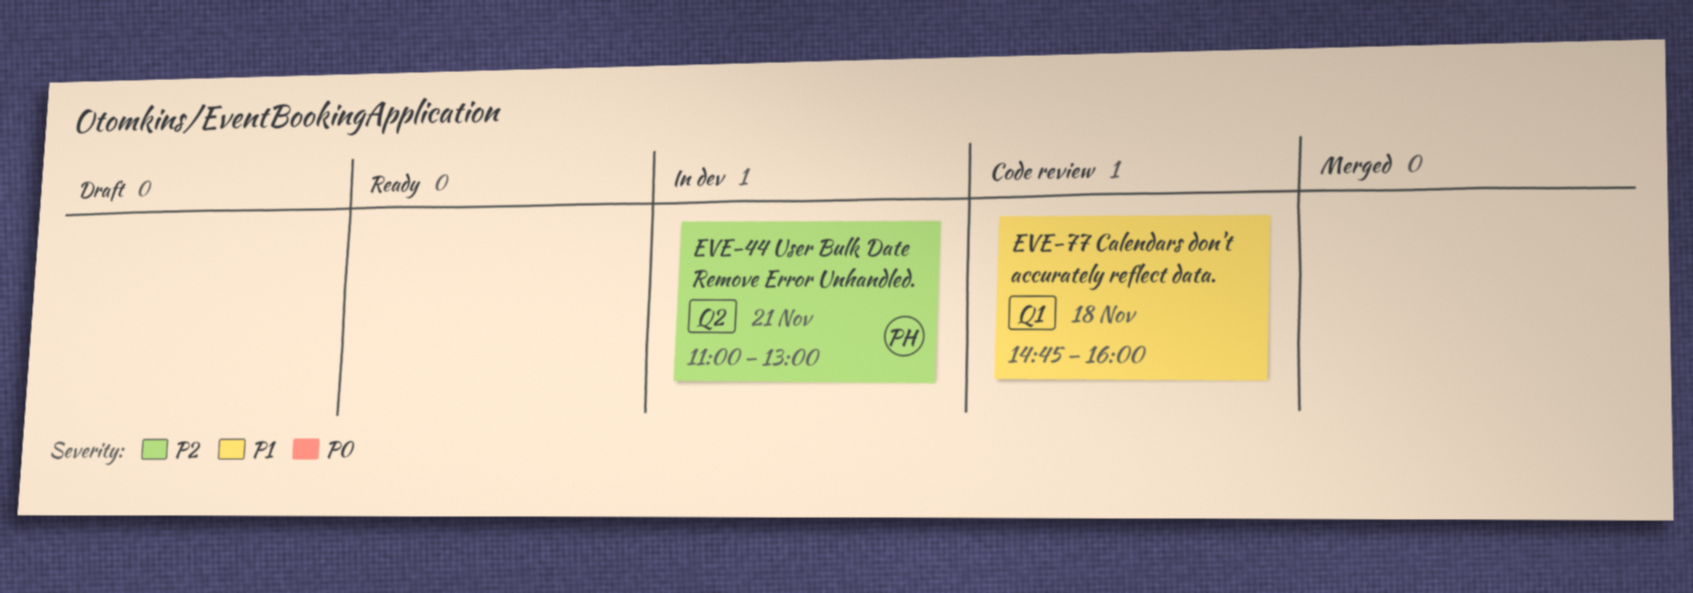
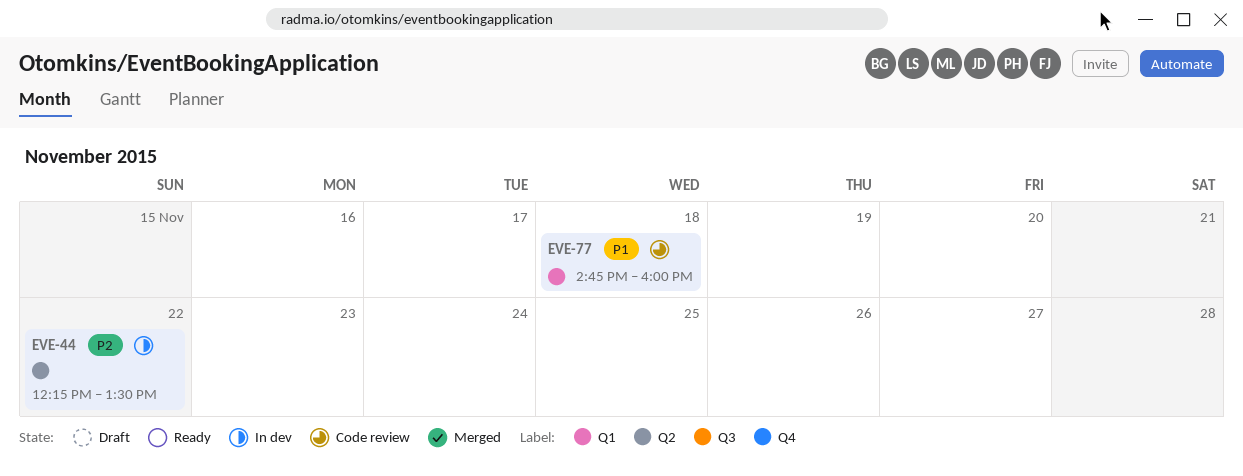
EVE-44, day: Nov 21 -> Nov 22
EVE-44, begins: 11:00 -> 12:15
EVE-44, ends: 13:00 -> 13:30

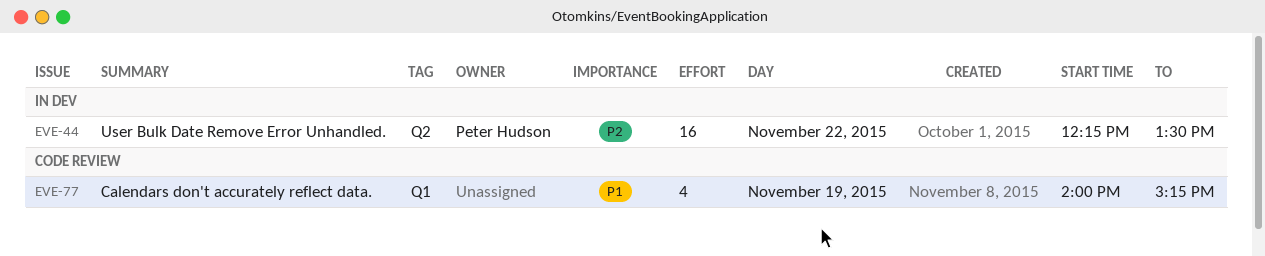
EVE-77, day: Nov 18 -> Nov 19
EVE-77, begins: 14:45 -> 14:00
EVE-77, ends: 16:00 -> 15:15

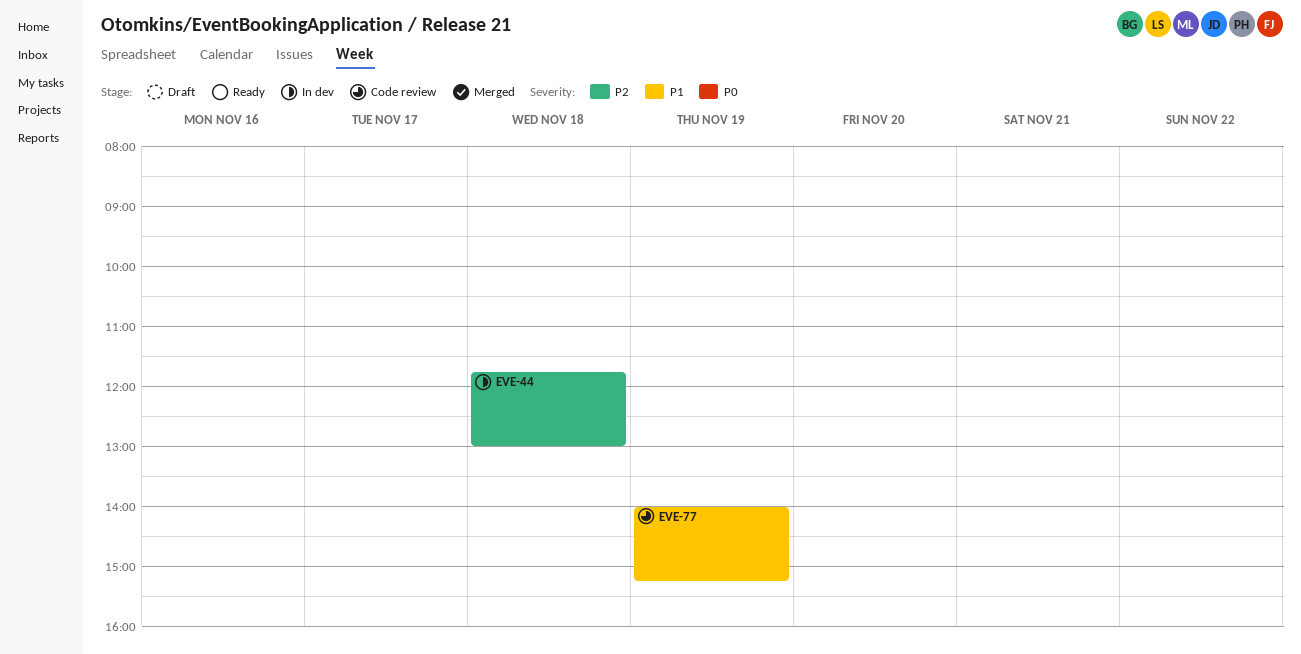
EVE-44, day: Nov 22 -> Nov 18
EVE-44, begins: 12:15 -> 11:45
EVE-44, ends: 13:30 -> 13:00

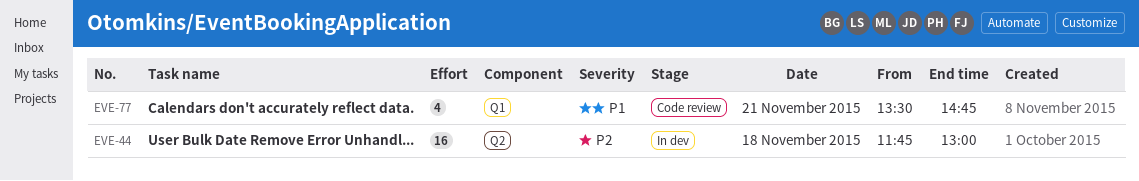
EVE-77, day: Nov 19 -> Nov 21
EVE-77, begins: 14:00 -> 13:30
EVE-77, ends: 15:15 -> 14:45

